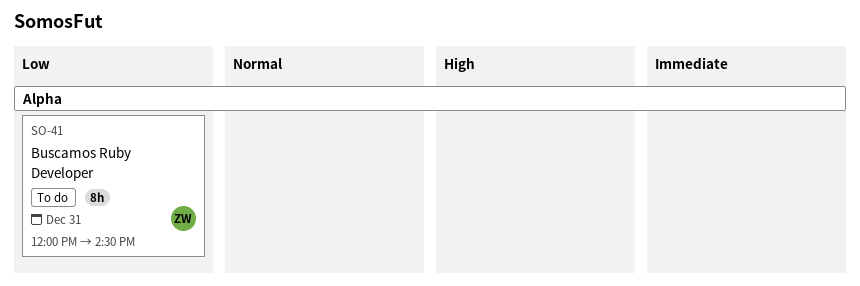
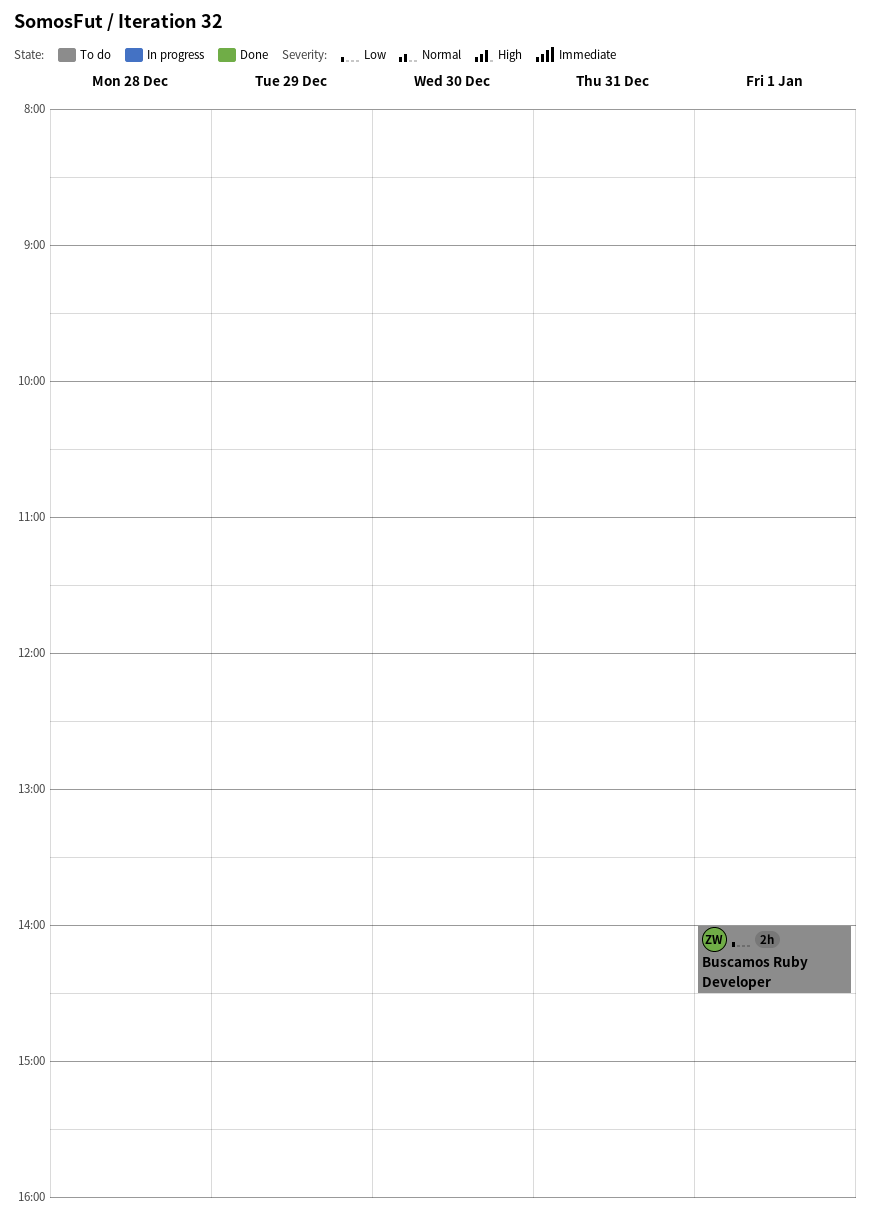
Buscamos Ruby Developer, estimate: 8h -> 2h
Buscamos Ruby Developer, day: Dec 31 -> Jan 1
Buscamos Ruby Developer, begins: 12:00 -> 14:00

